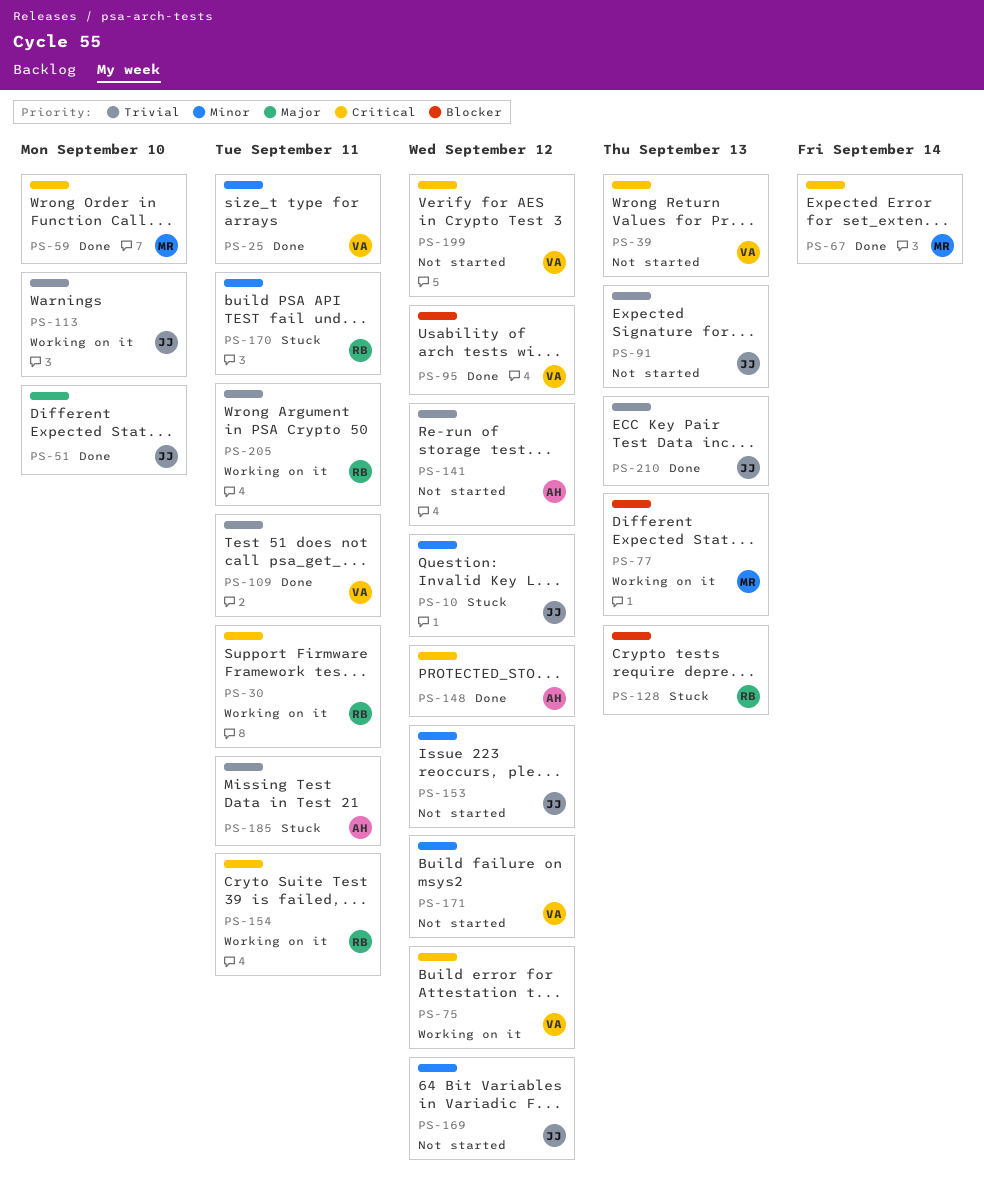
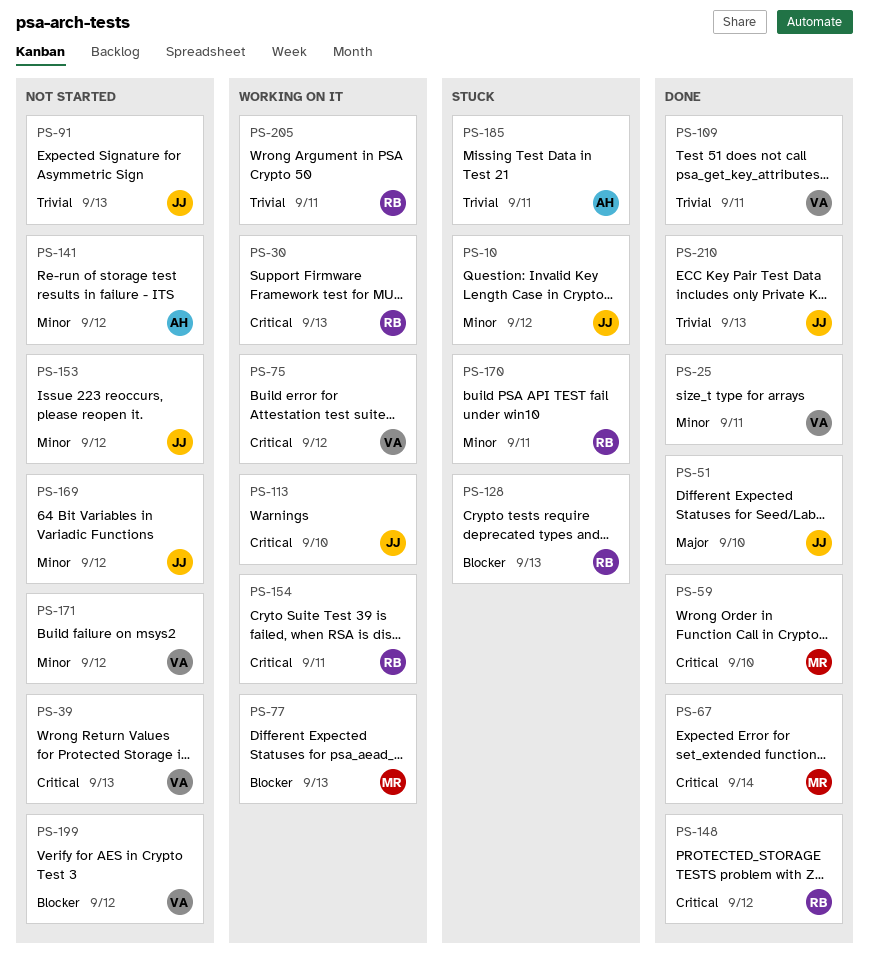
PS-30, due: Sep 11 -> Sep 13
PS-95: present -> none
PS-113, priority: Trivial -> Critical
PS-141, priority: Trivial -> Minor
PS-148, owner: AH -> RB
PS-199, priority: Critical -> Blocker

